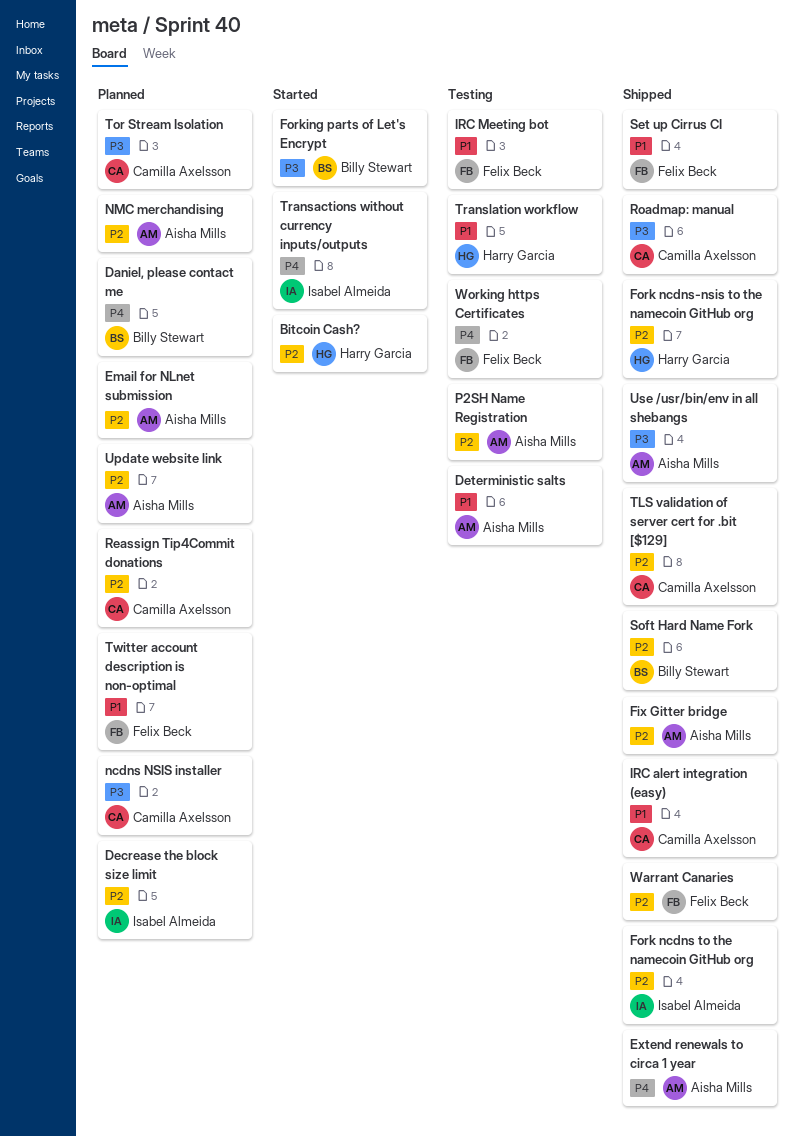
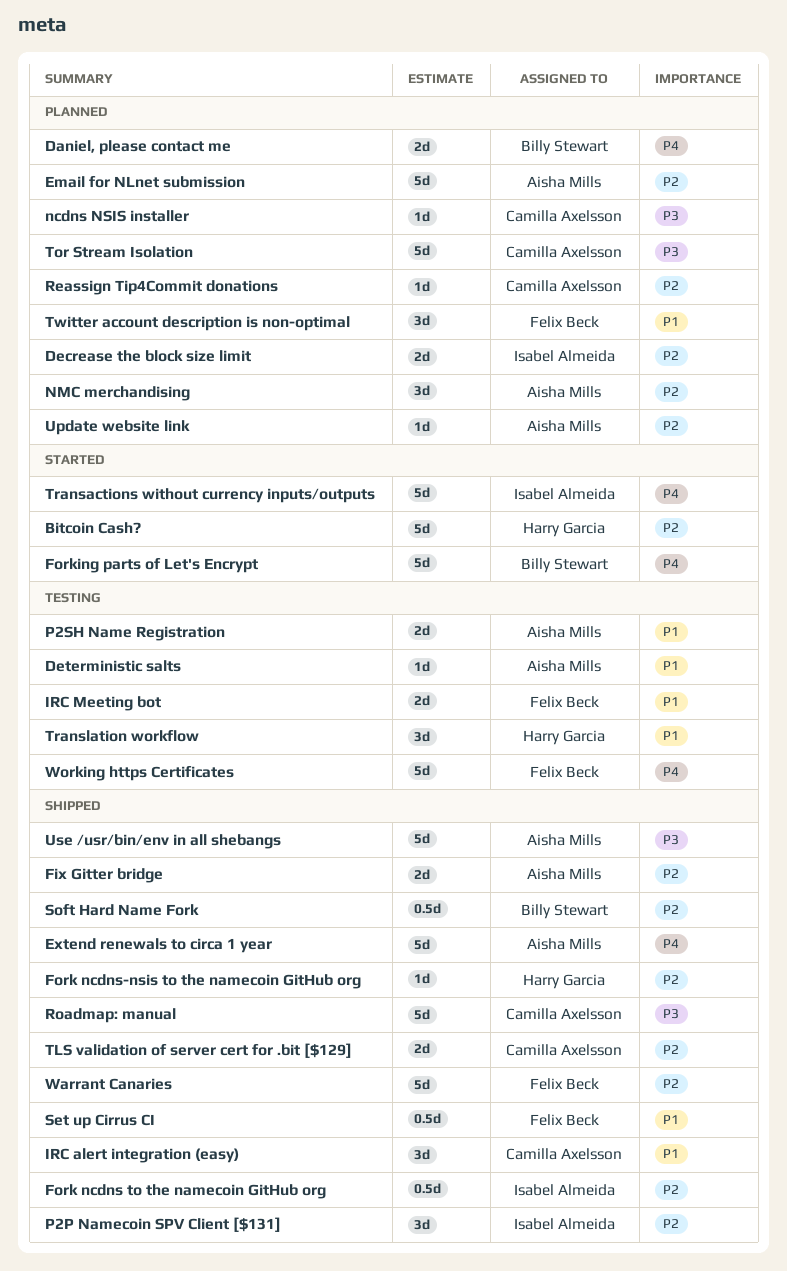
Forking parts of Let's Encrypt, priority: P3 -> P4
P2P Namecoin SPV Client [$131]: none -> present
P2SH Name Registration, priority: P2 -> P1

